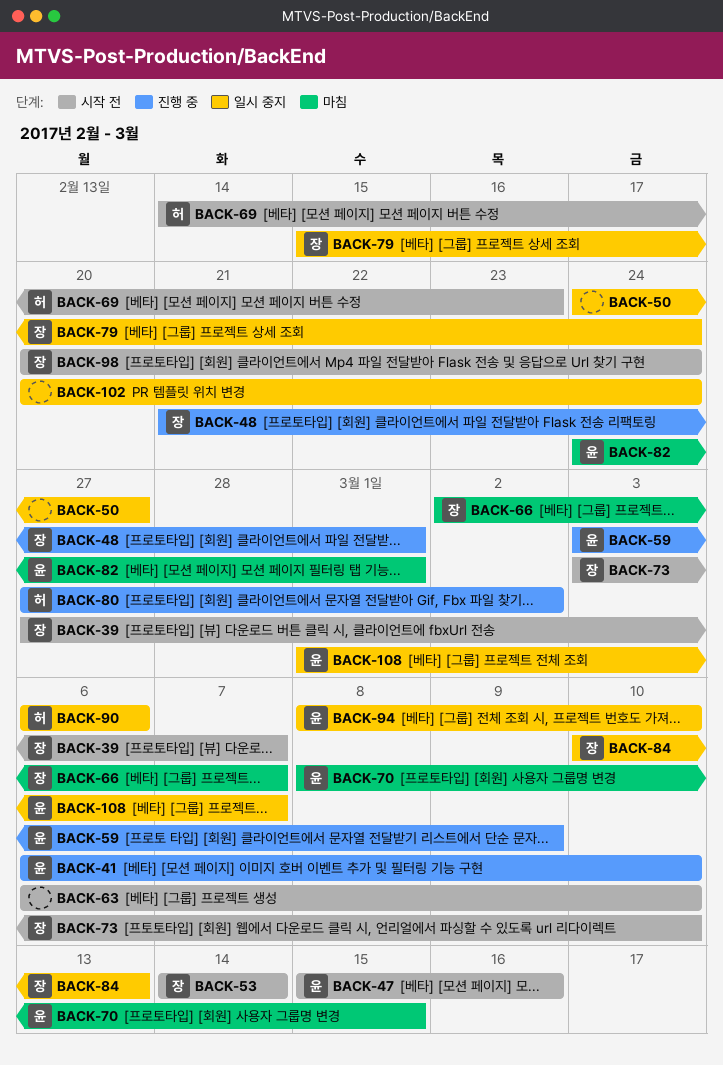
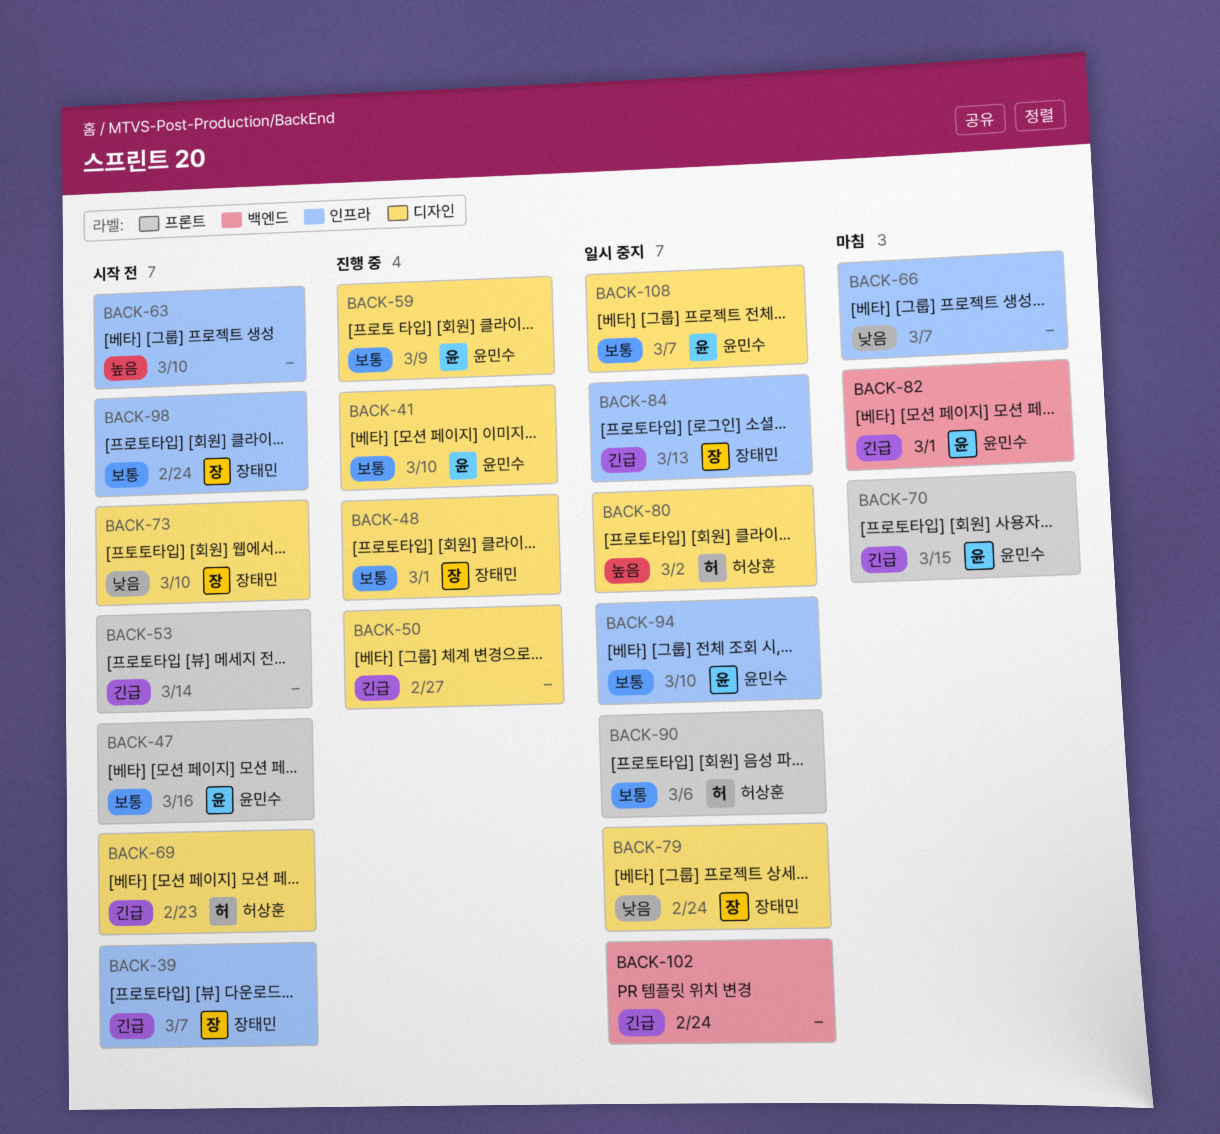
BACK-50, status: 일시 중지 -> 진행 중
BACK-53, owner: 장태민 -> none
BACK-66, owner: 장태민 -> none
BACK-80, status: 진행 중 -> 일시 중지

